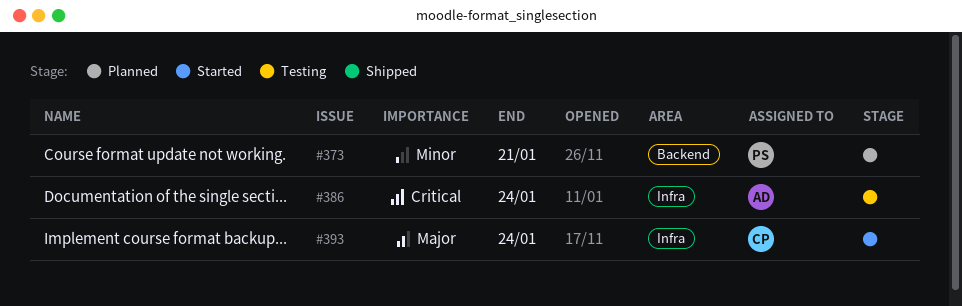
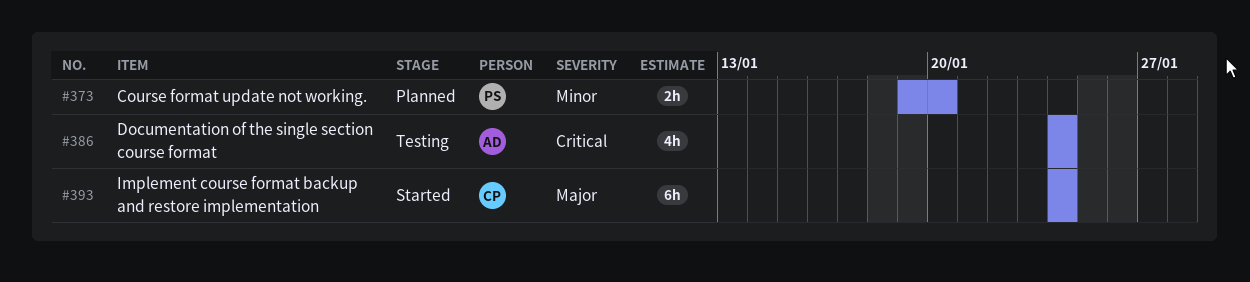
#373, due: Jan 21 -> Jan 20

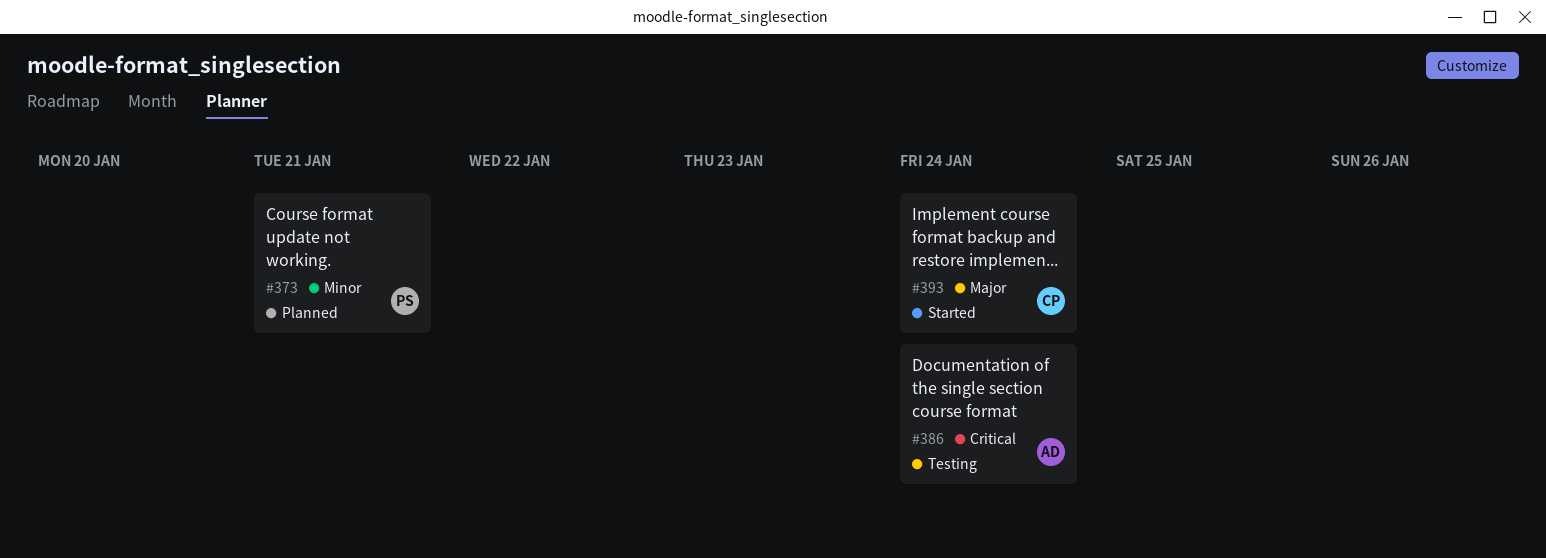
#373, due: Jan 20 -> Jan 21

